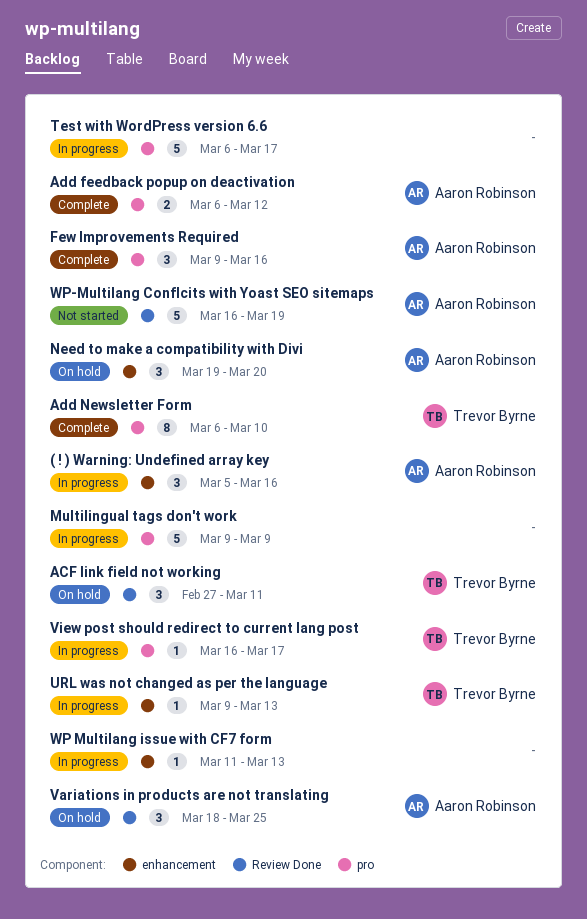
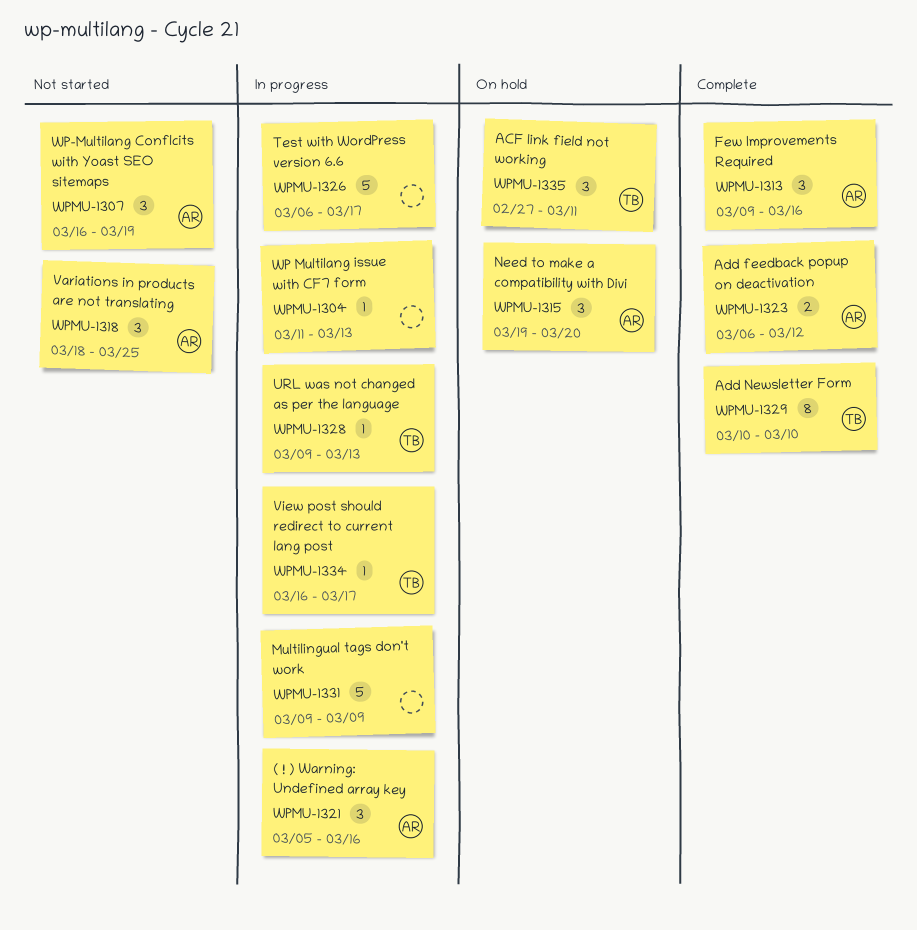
Add Newsletter Form, start: Mar 6 -> Mar 10
Variations in products are not translating, status: On hold -> Not started
WP-Multilang Conflcits with Yoast SEO sitemaps, estimate: 5 -> 3

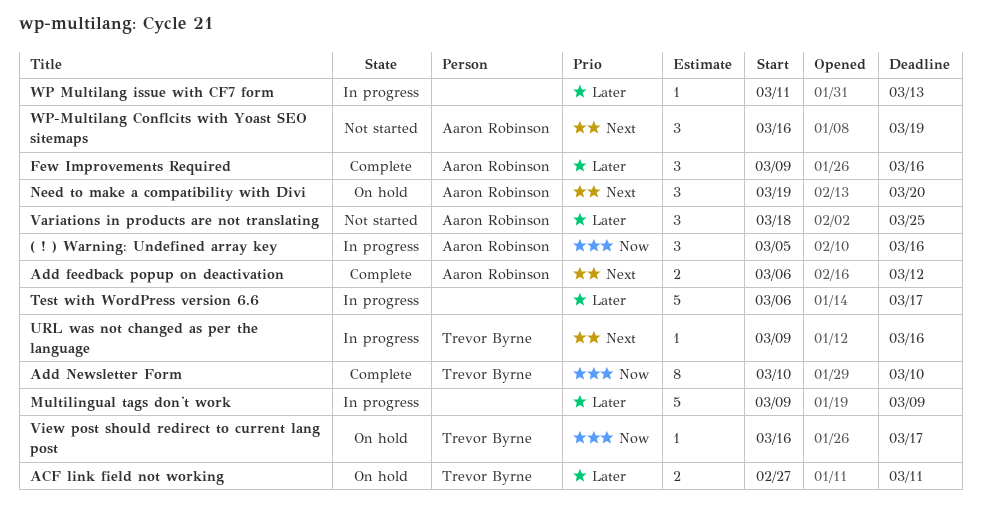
ACF link field not working, estimate: 3 -> 2
URL was not changed as per the language, due: Mar 13 -> Mar 16
View post should redirect to current lang post, status: In progress -> On hold

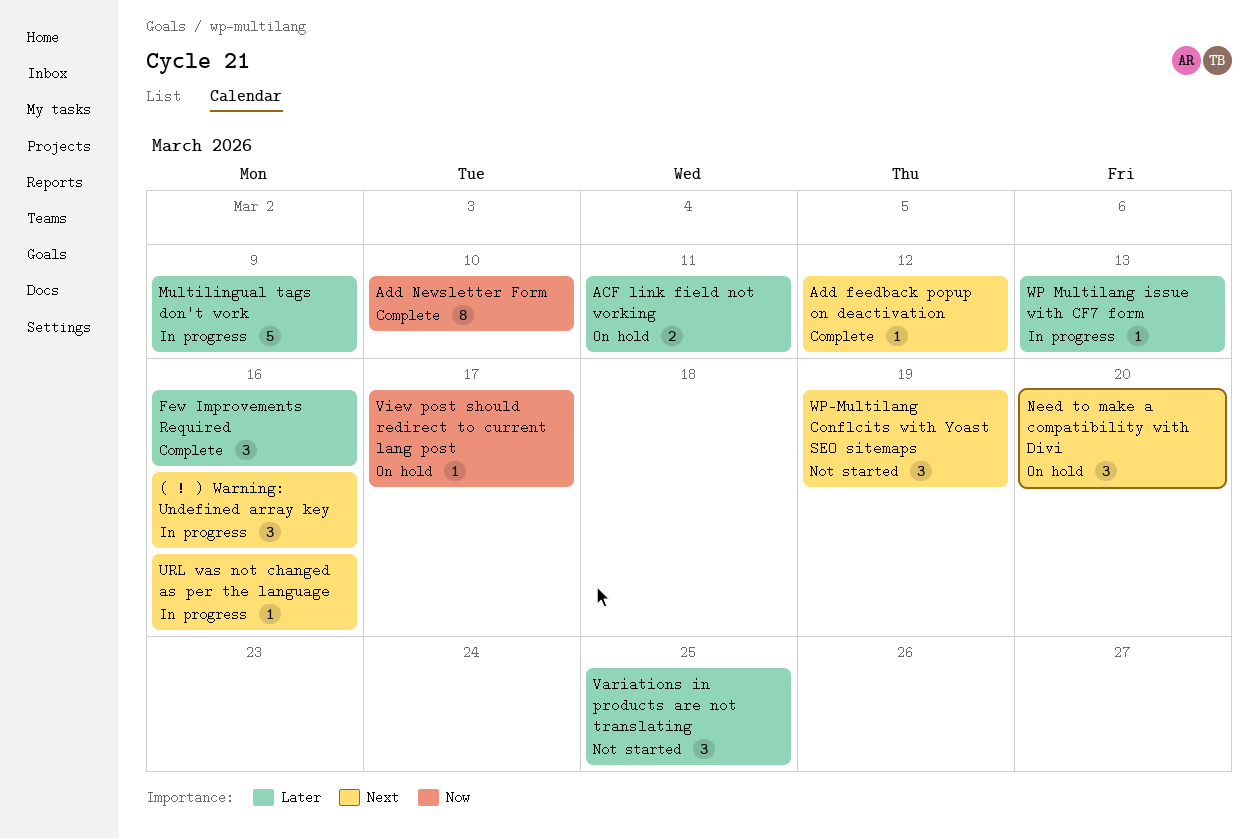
( ! ) Warning: Undefined array key, priority: Now -> Next
Add feedback popup on deactivation, estimate: 2 -> 1
Test with WordPress version 6.6: present -> none

